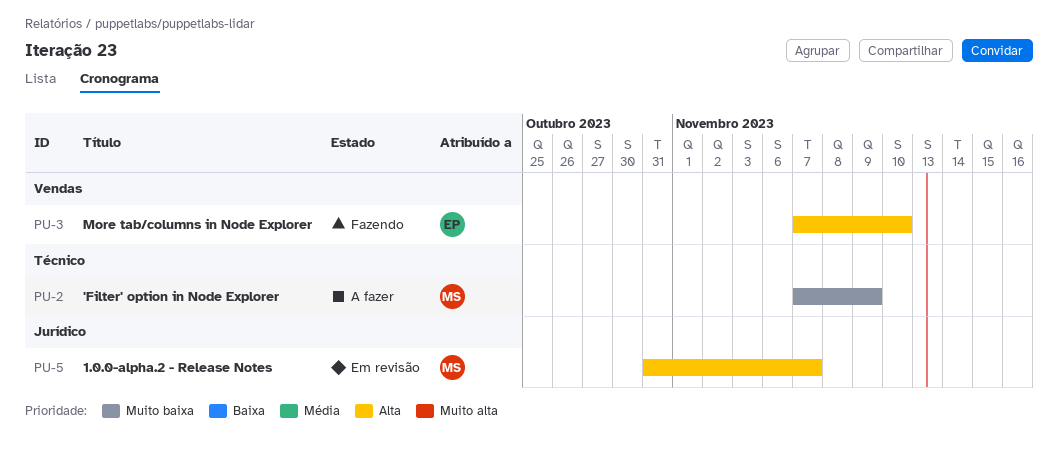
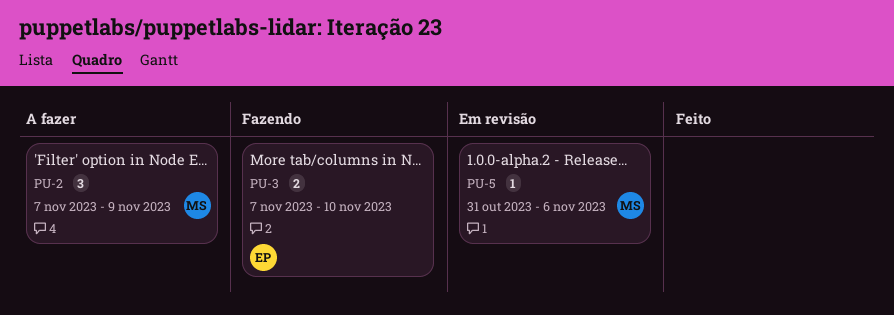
PU-5, due: Nov 7 -> Nov 6

